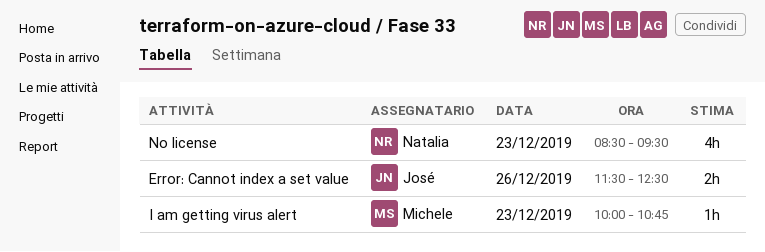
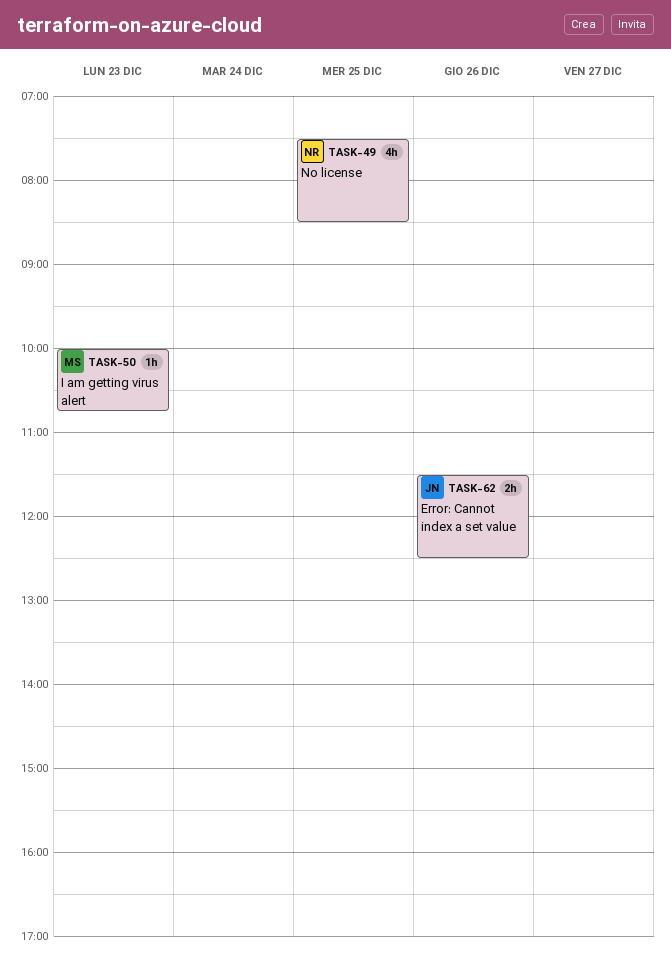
No license, day: Dec 23 -> Dec 25
No license, begins: 08:30 -> 07:30
No license, ends: 09:30 -> 08:30

